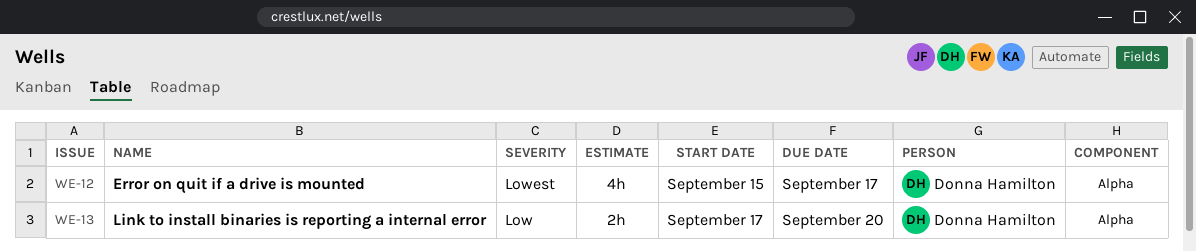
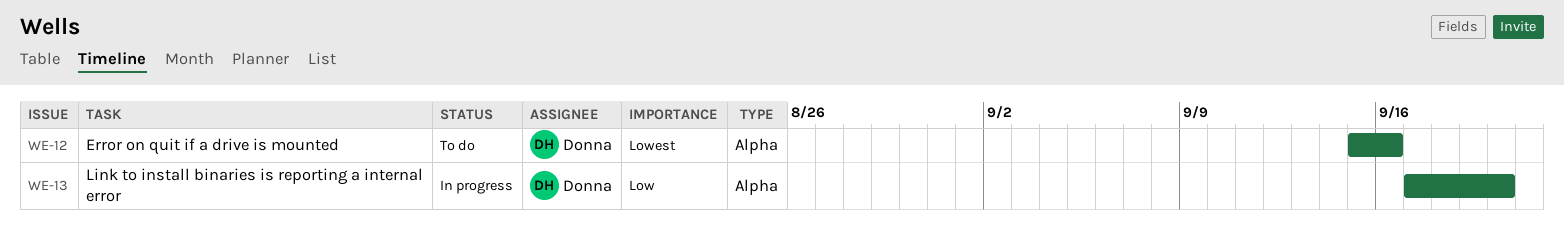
WE-12, due: Sep 17 -> Sep 16

